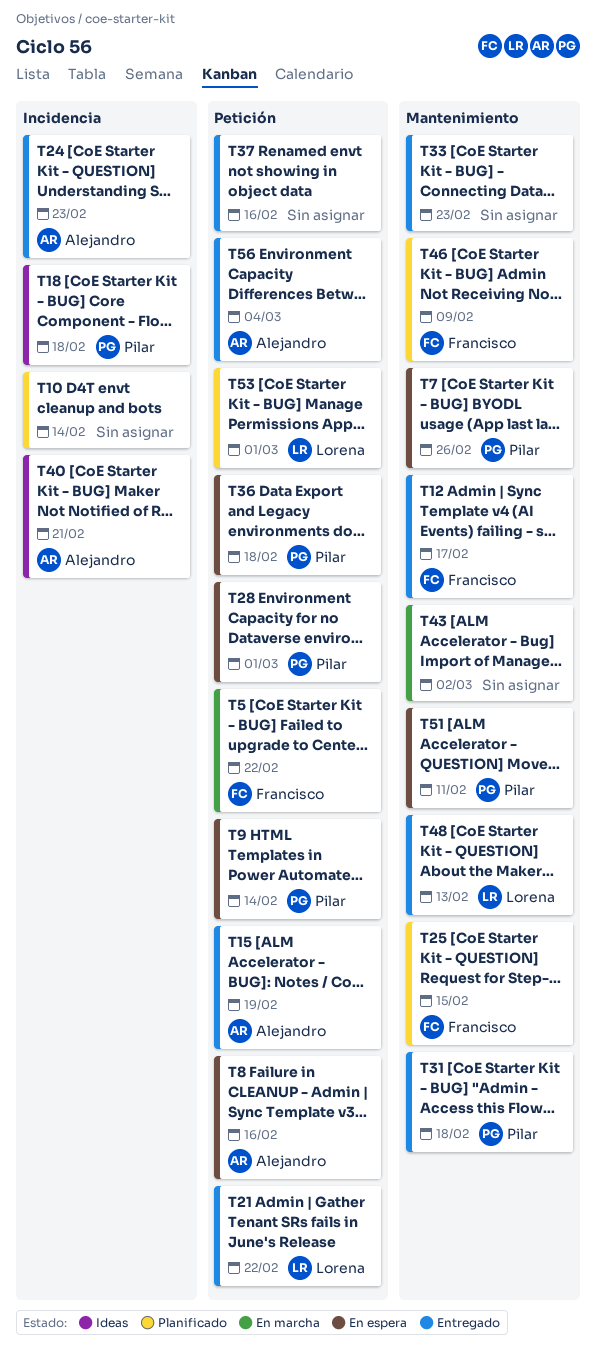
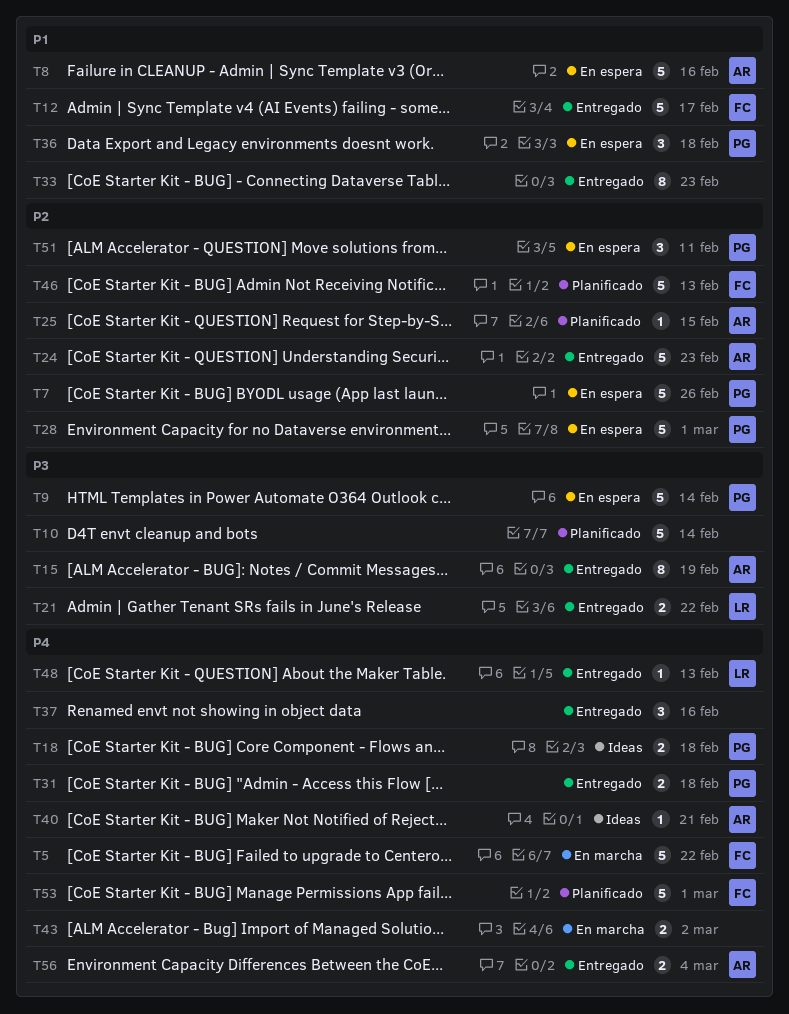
T25, owner: Francisco -> Alejandro
T46, due: Feb 9 -> Feb 13
T53, owner: Lorena -> Francisco

